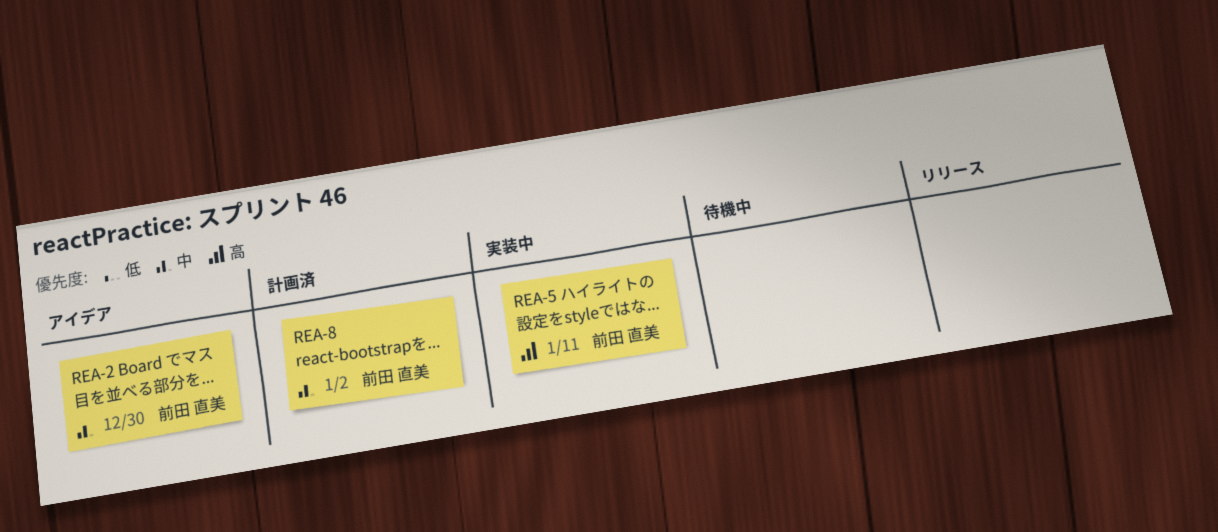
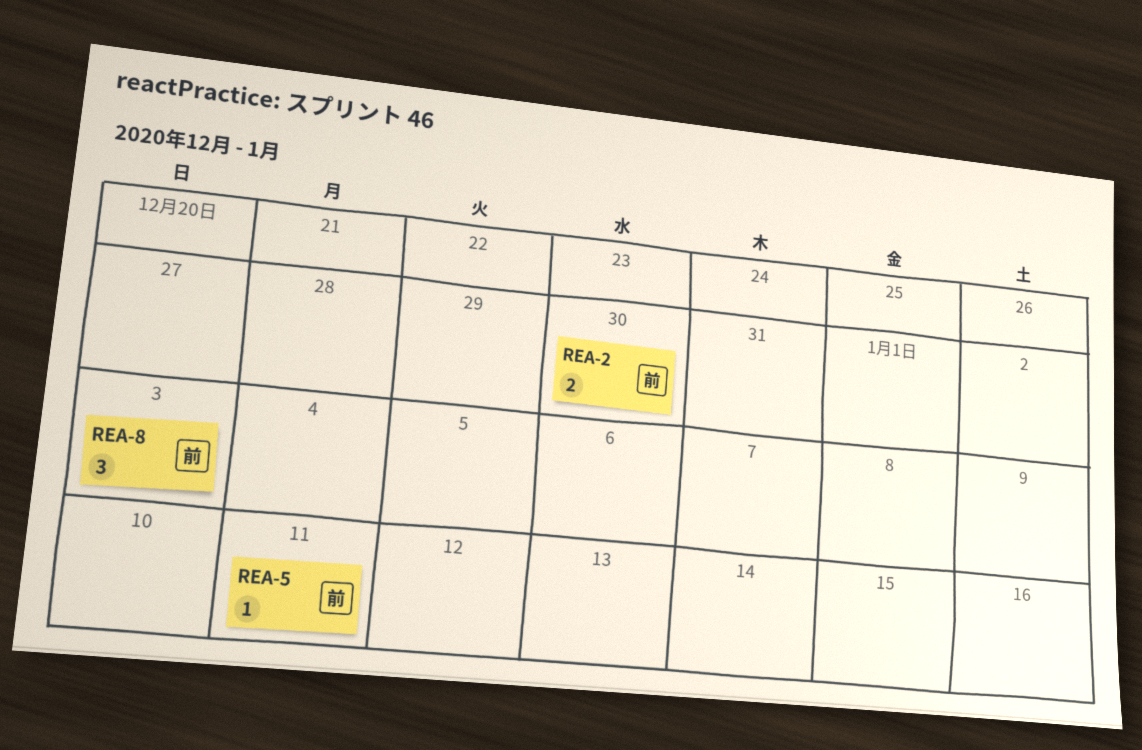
REA-8, due: Jan 2 -> Jan 3

